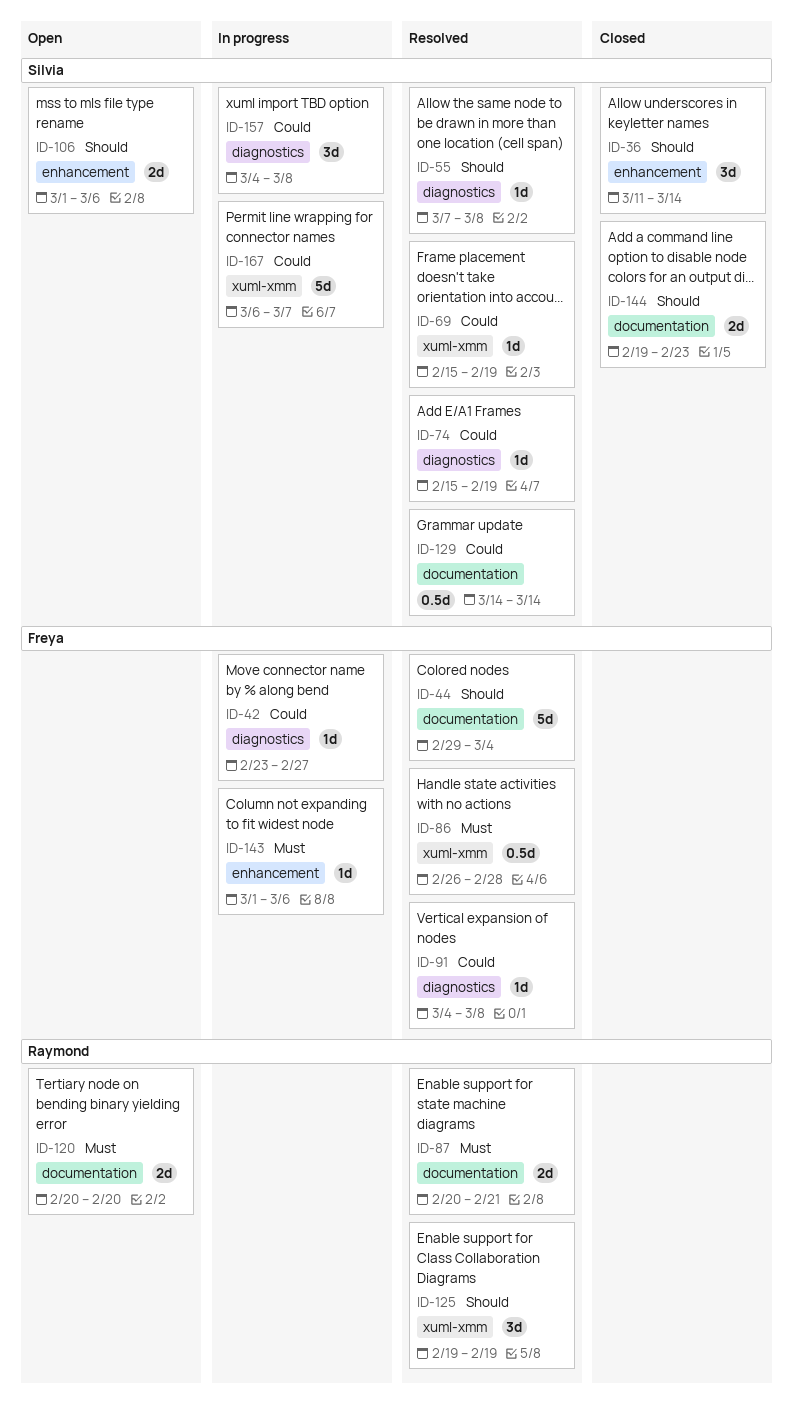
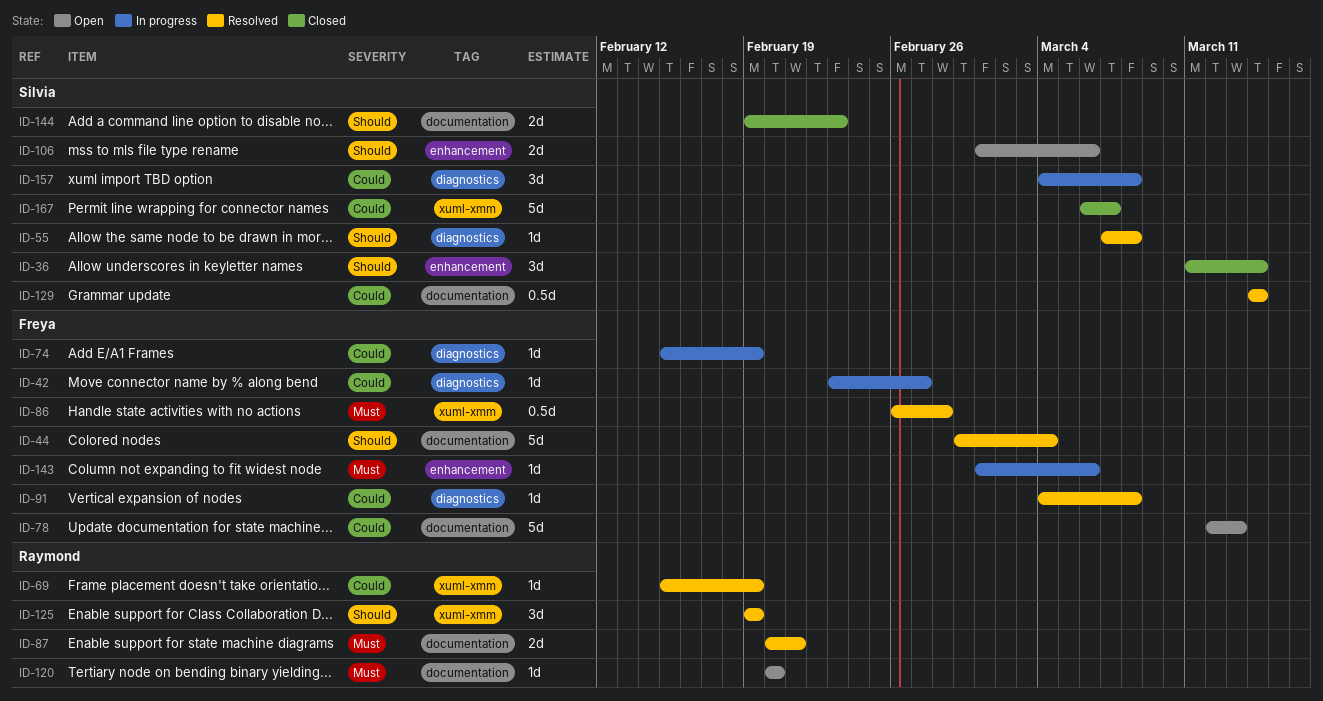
ID-69, owner: Silvia -> Raymond
ID-74, status: Resolved -> In progress
ID-74, owner: Silvia -> Freya
ID-78: none -> present
ID-120, estimate: 2d -> 1d
ID-167, status: In progress -> Closed

